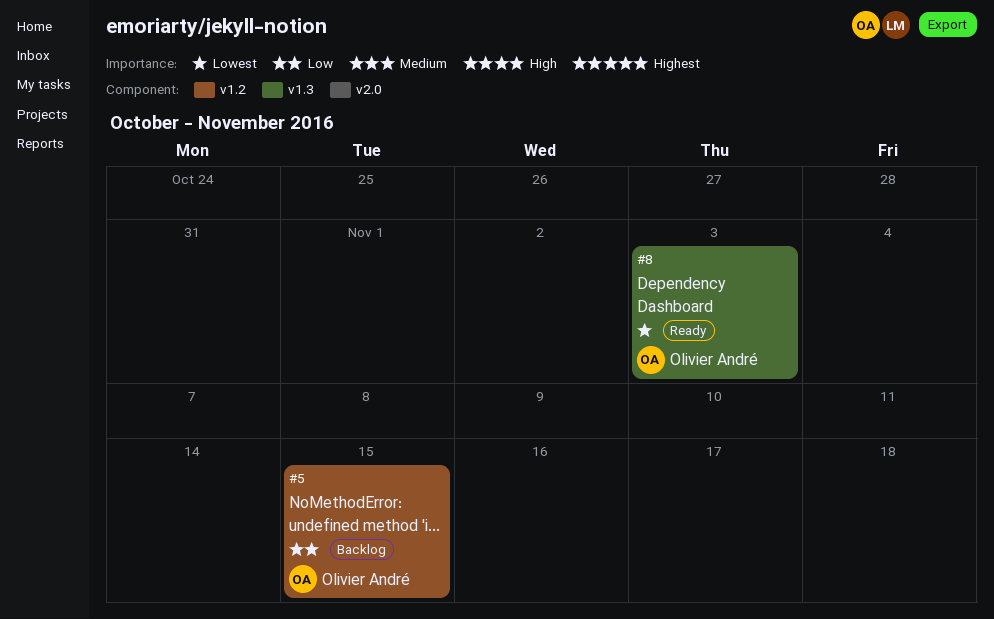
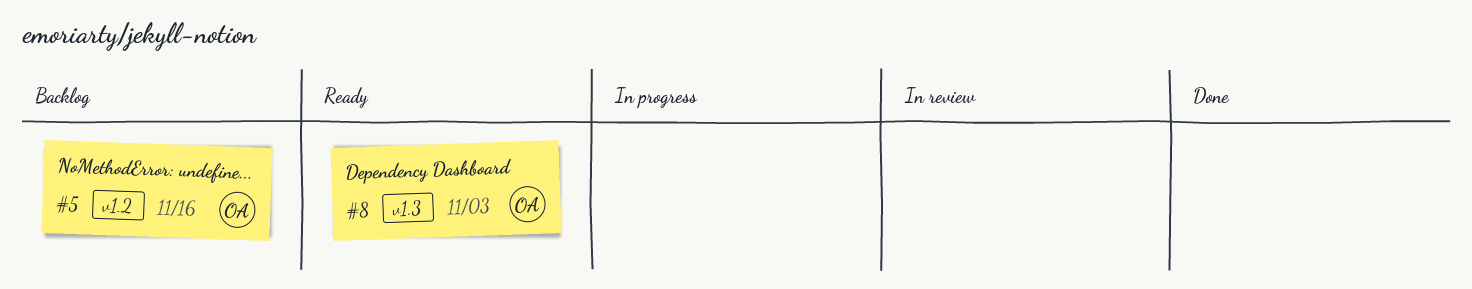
#5, due: Nov 15 -> Nov 16

